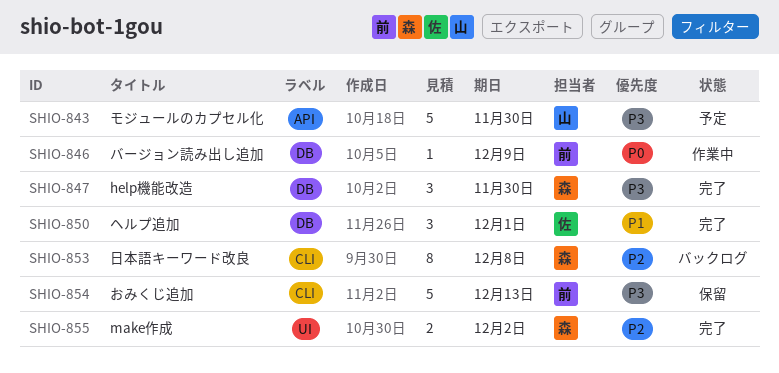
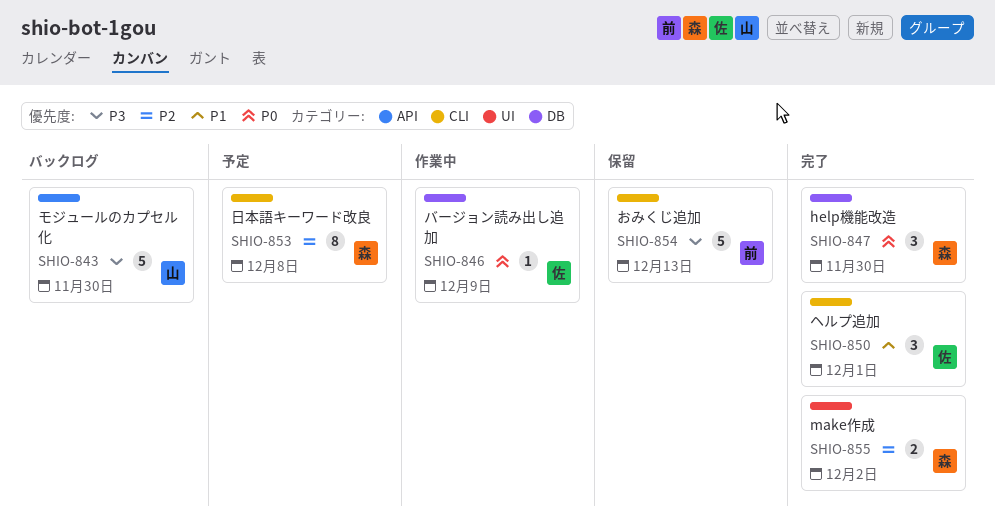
SHIO-843, status: 予定 -> バックログ
SHIO-846, owner: 前 -> 佐
SHIO-847, priority: P3 -> P0
SHIO-850, label: DB -> CLI
SHIO-853, status: バックログ -> 予定

